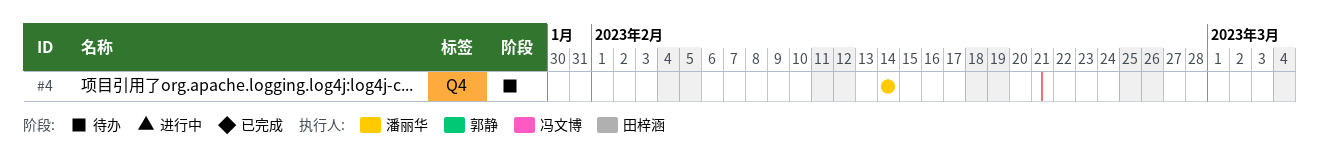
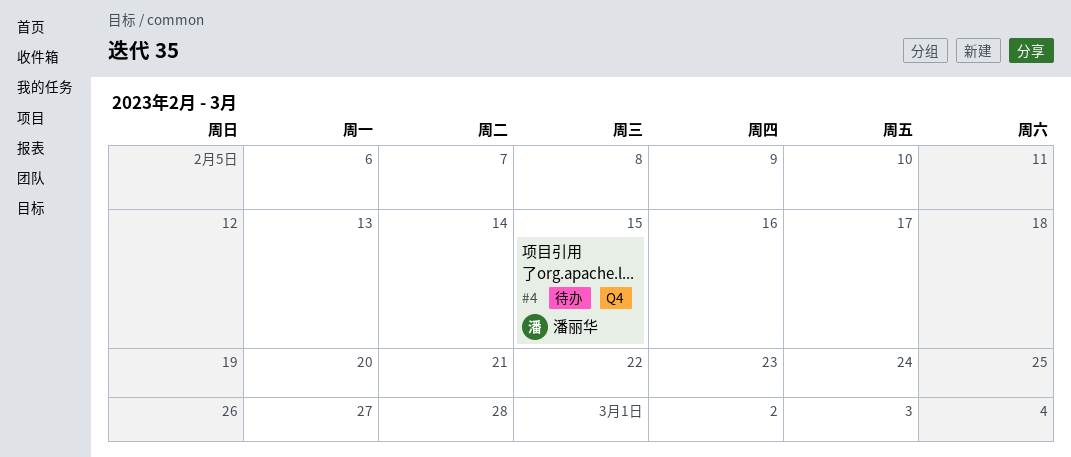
#4, due: Feb 14 -> Feb 15

